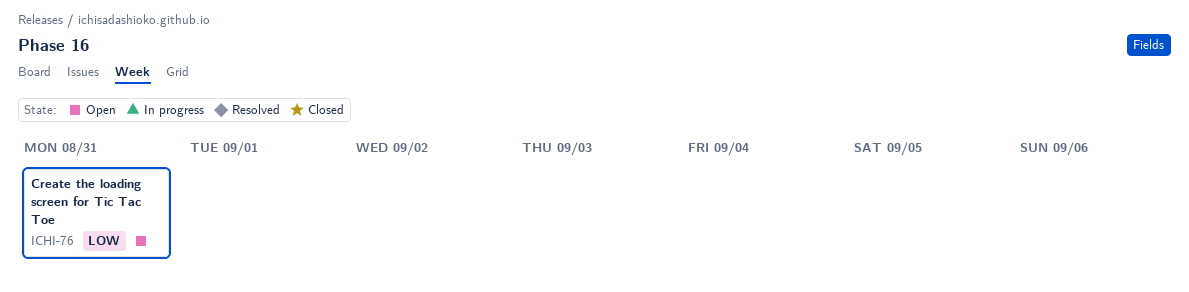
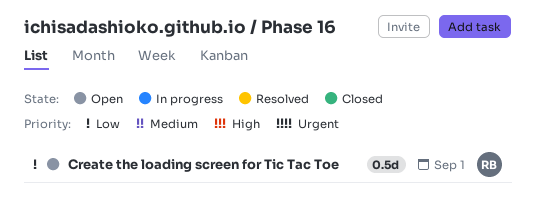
Create the loading screen for Tic Tac Toe, due: Aug 31 -> Sep 1

